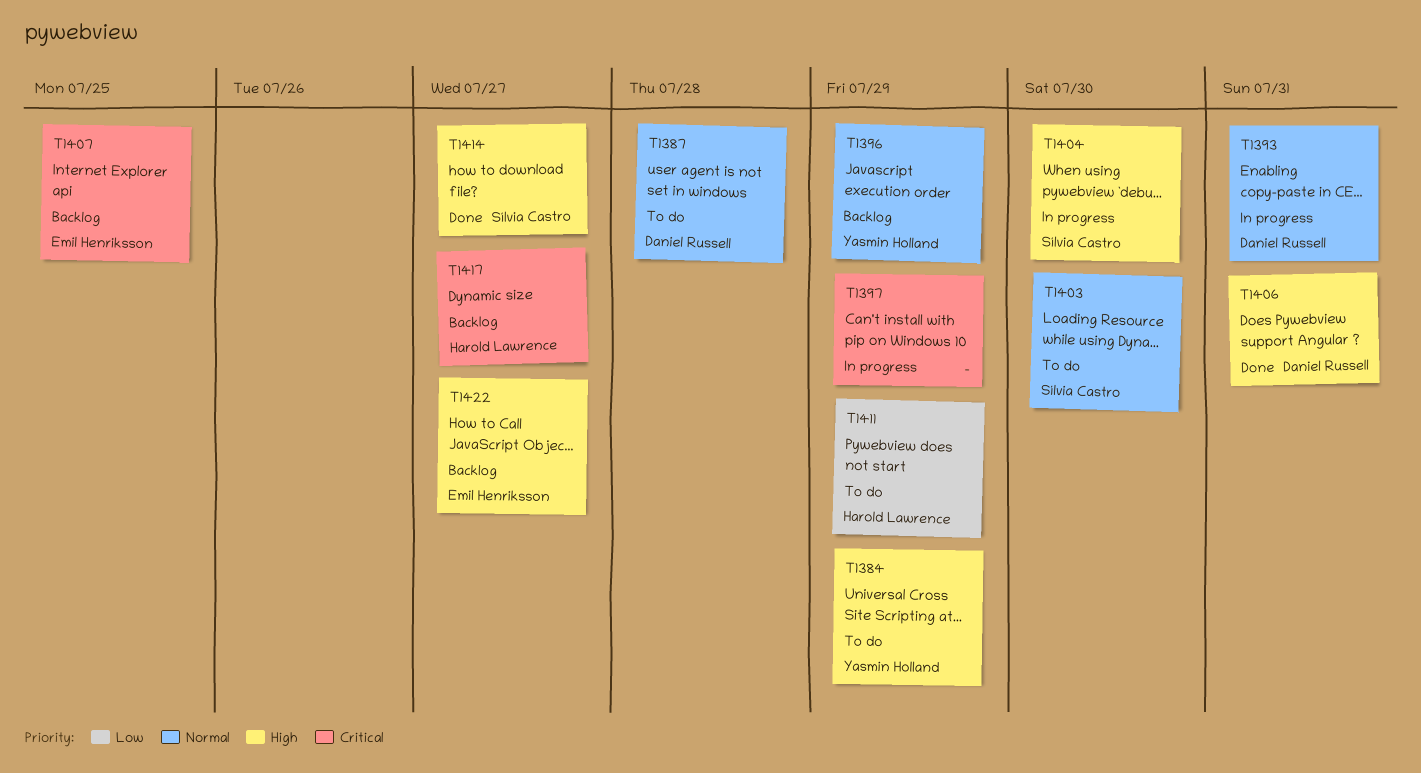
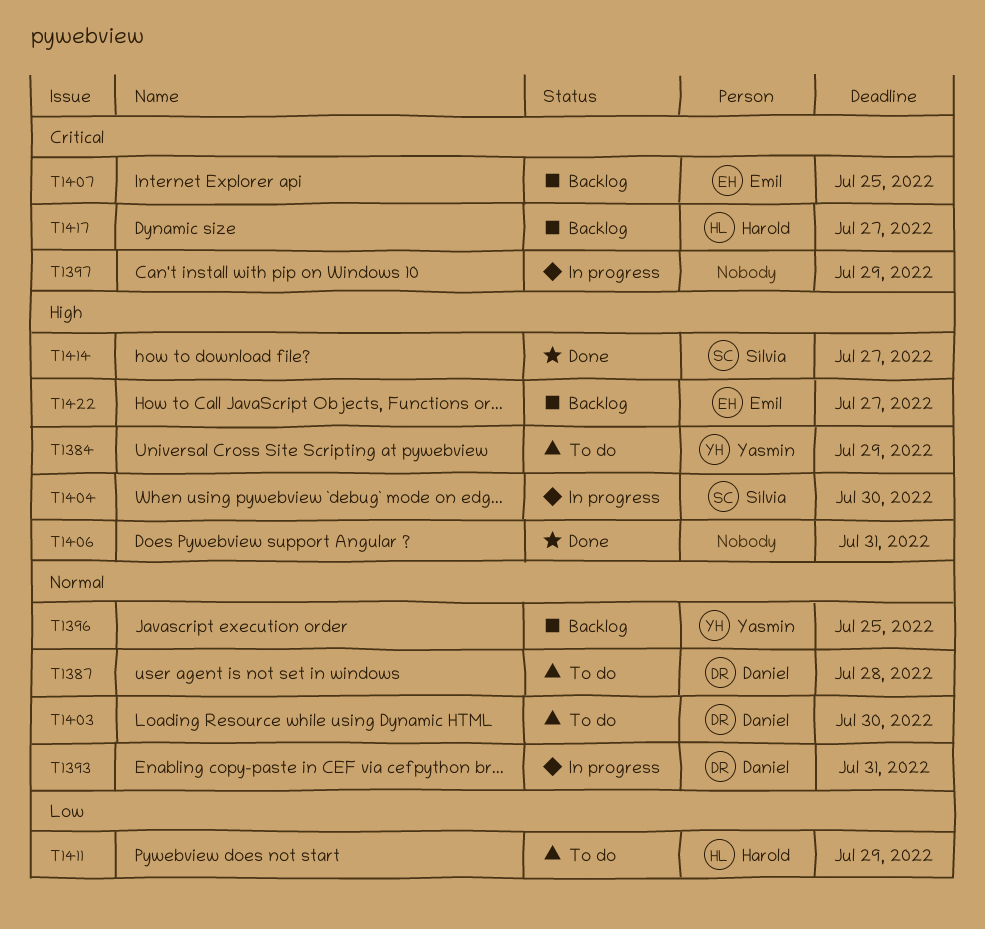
T1396, due: Jul 29 -> Jul 25
T1403, owner: Sílvia Castro -> Daniel Russell
T1406, owner: Daniel Russell -> none

